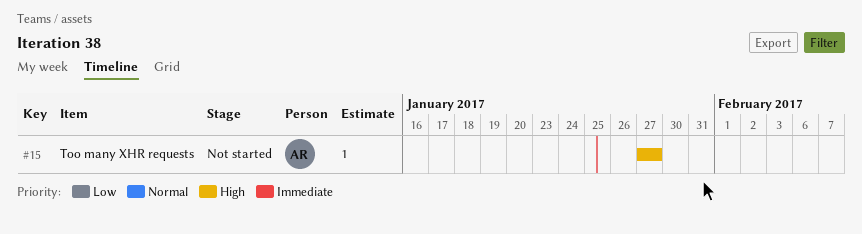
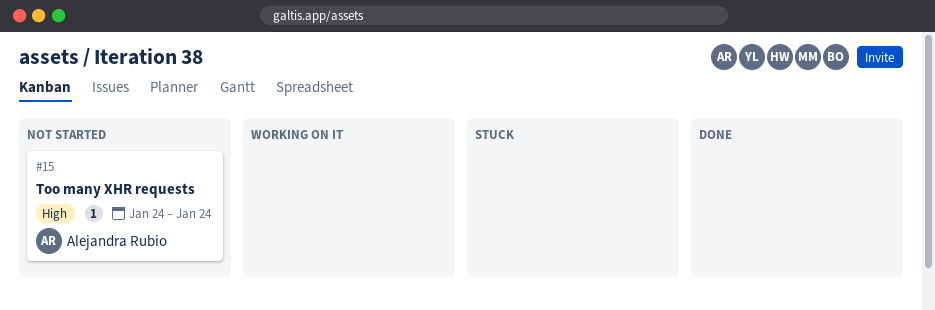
#15, start: Jan 27 -> Jan 24
#15, due: Jan 27 -> Jan 24

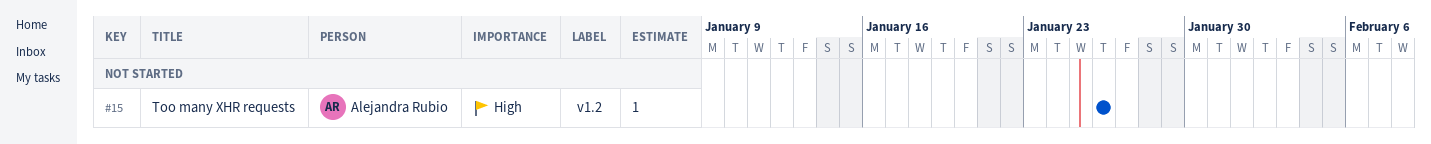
#15, start: Jan 24 -> Jan 26
#15, due: Jan 24 -> Jan 26

